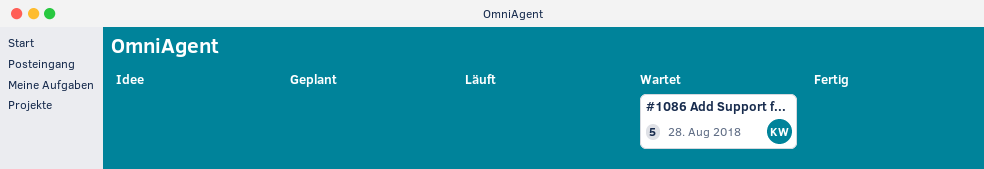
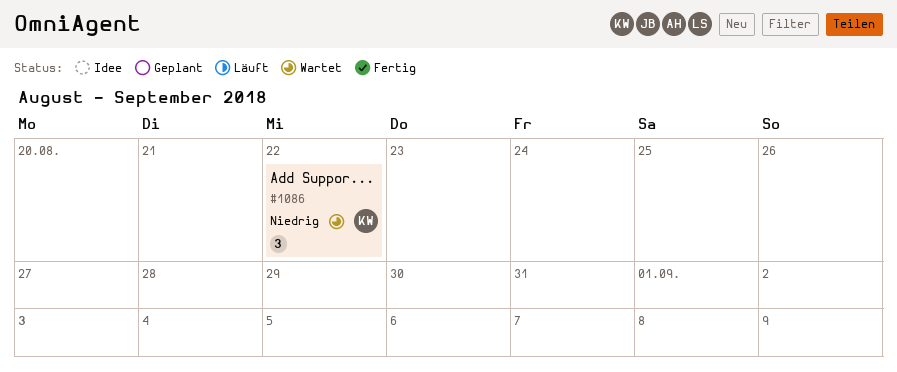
#1086, estimate: 5 -> 3
#1086, due: Aug 28 -> Aug 22

